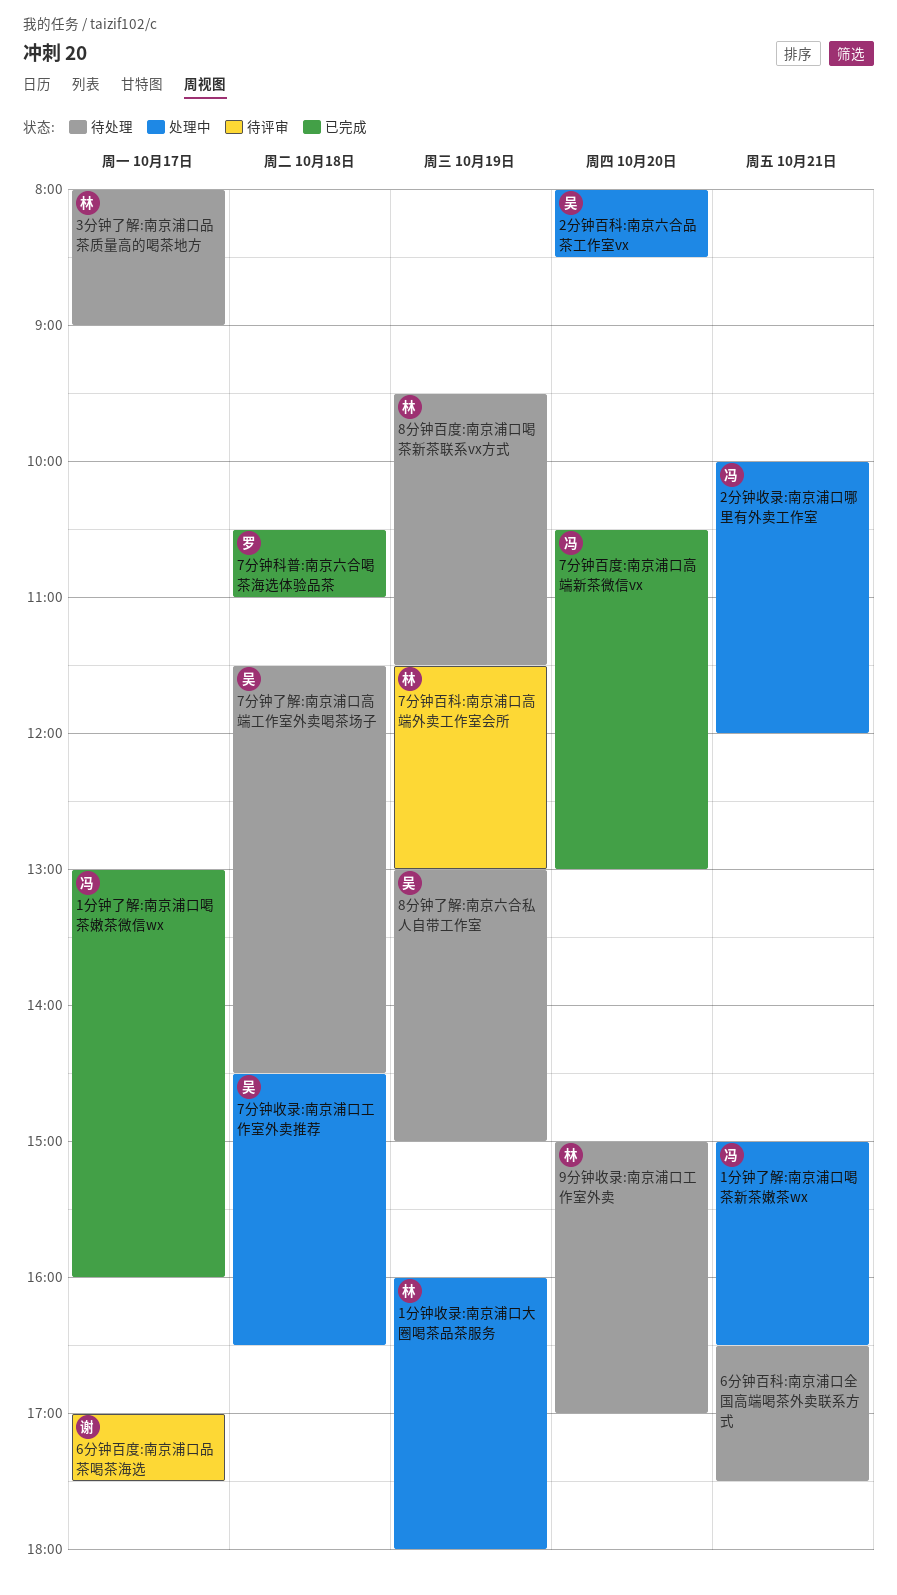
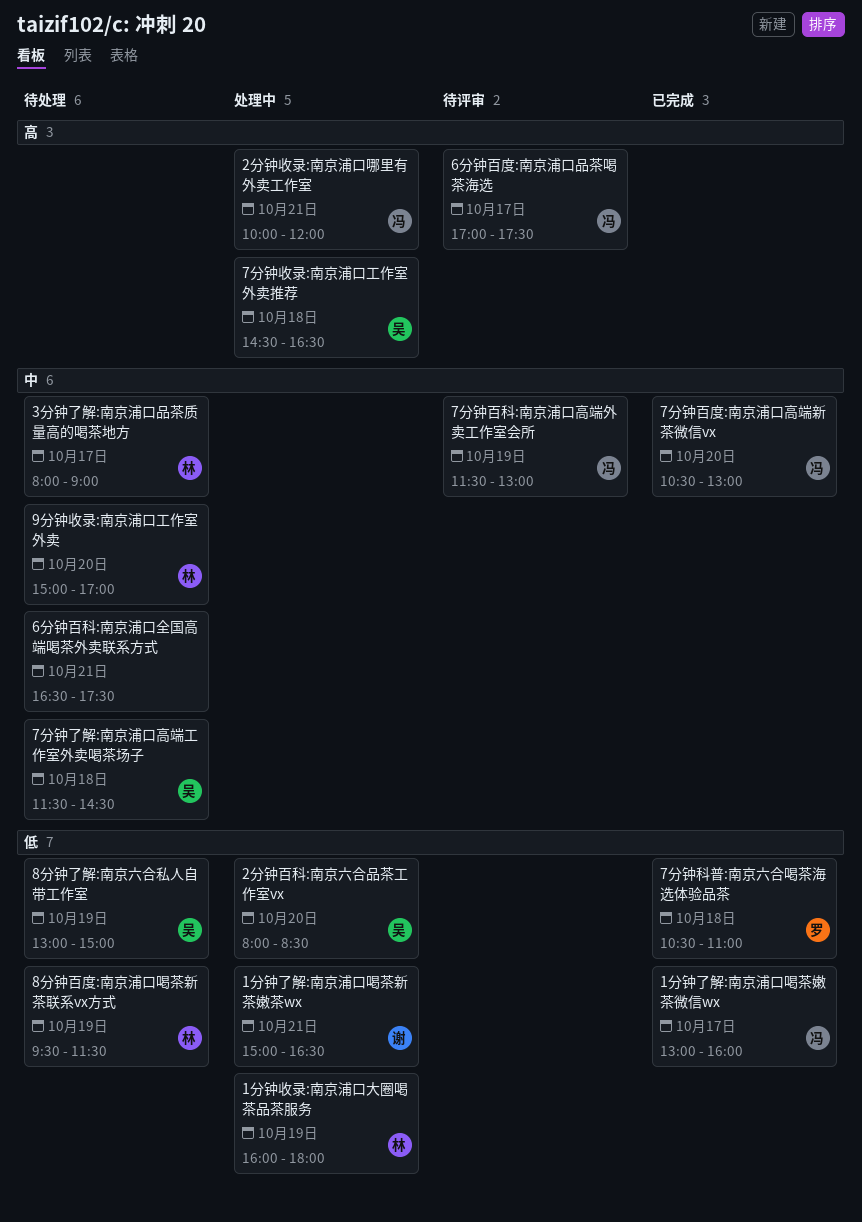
1分钟了解:南京浦口喝茶新茶嫩茶wx, owner: 冯 -> 谢
6分钟百度:南京浦口品茶喝茶海选, owner: 谢 -> 冯
7分钟百科:南京浦口高端外卖工作室会所, owner: 林 -> 冯

